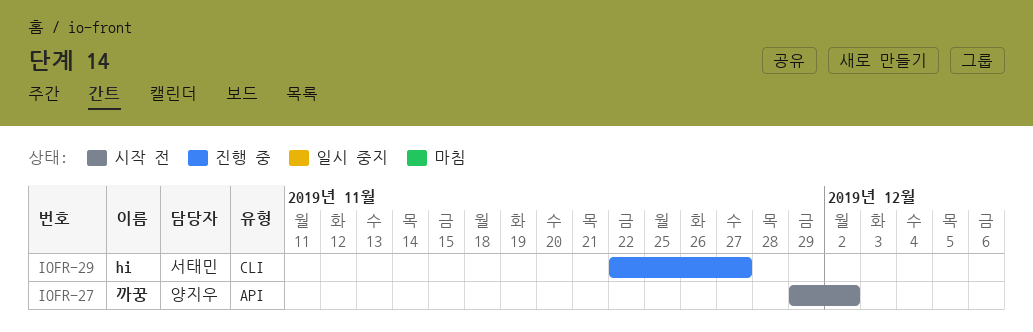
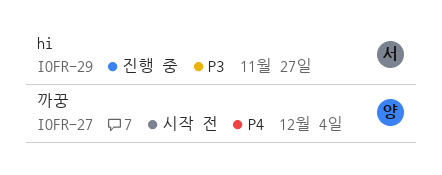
IOFR-27, due: Dec 2 -> Dec 4

